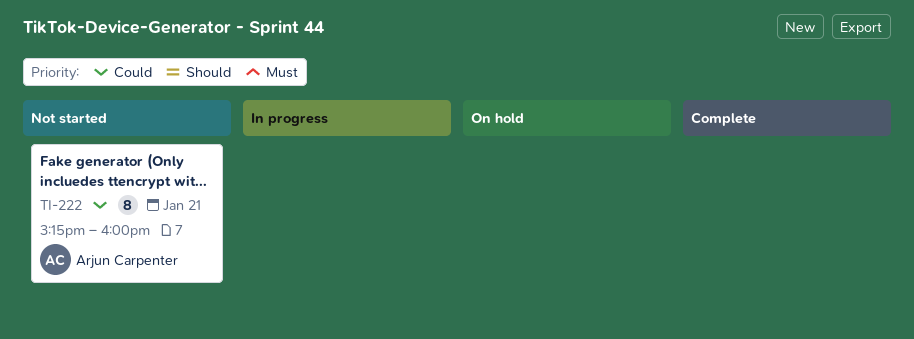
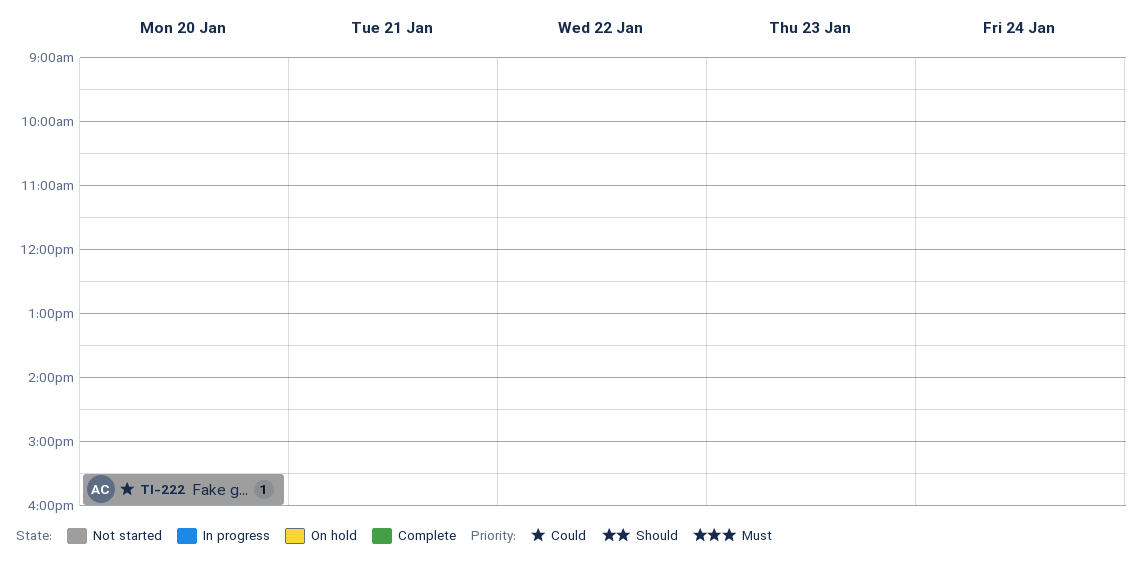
TI-222, estimate: 8 -> 1
TI-222, day: Jan 21 -> Jan 20
TI-222, begins: 15:15 -> 15:30

